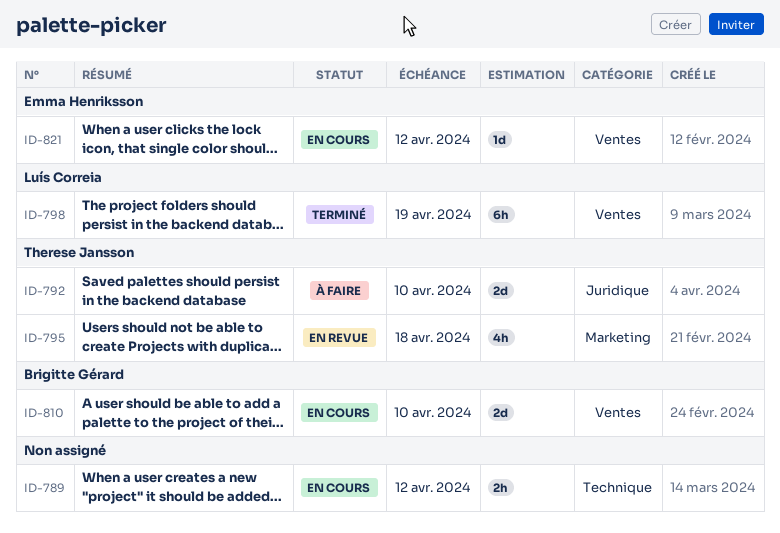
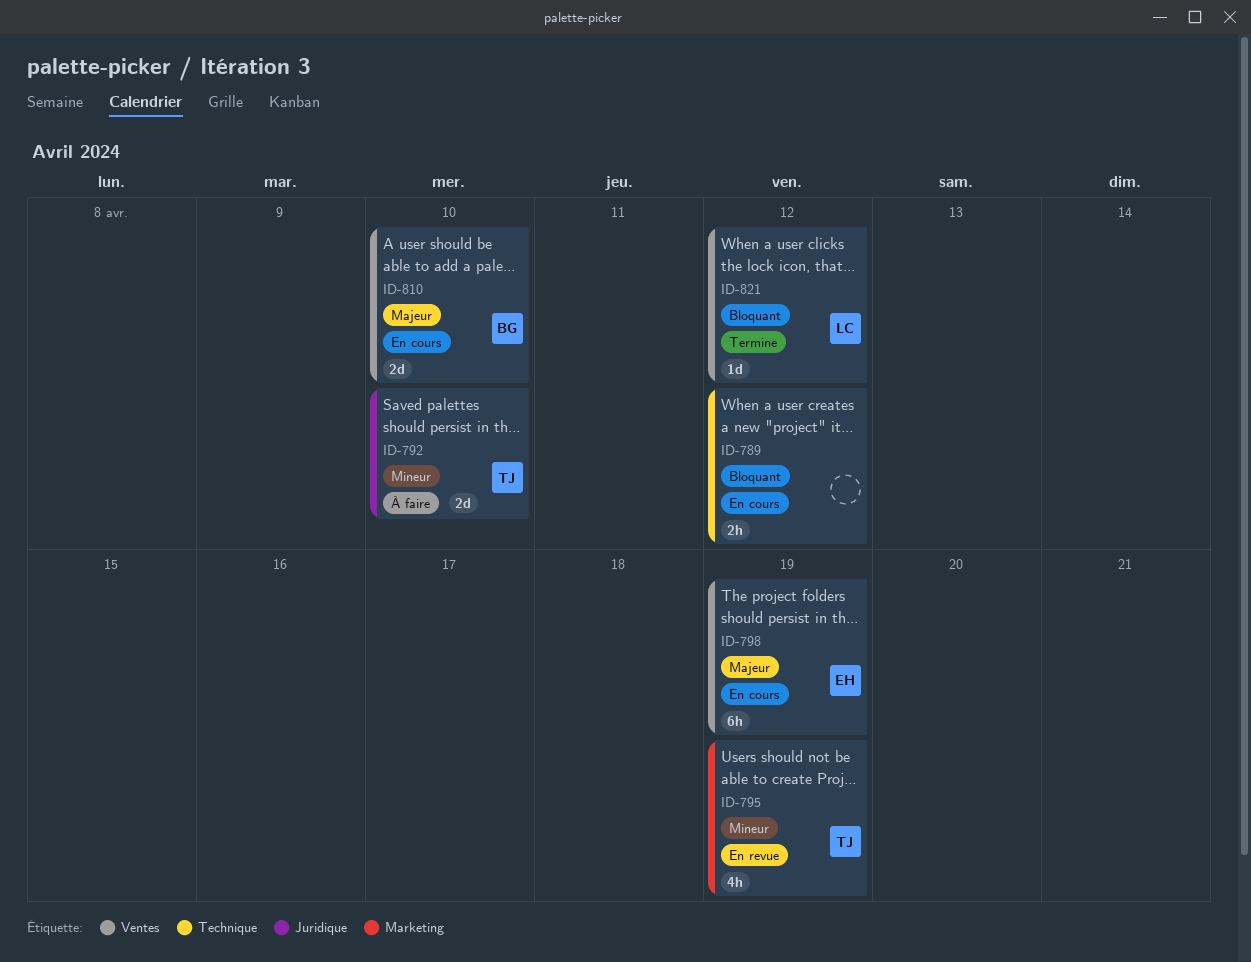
ID-795, due: Apr 18 -> Apr 19
ID-798, status: Terminé -> En cours
ID-798, owner: Luís Correia -> Emma Henriksson
ID-821, status: En cours -> Terminé
ID-821, owner: Emma Henriksson -> Luís Correia

